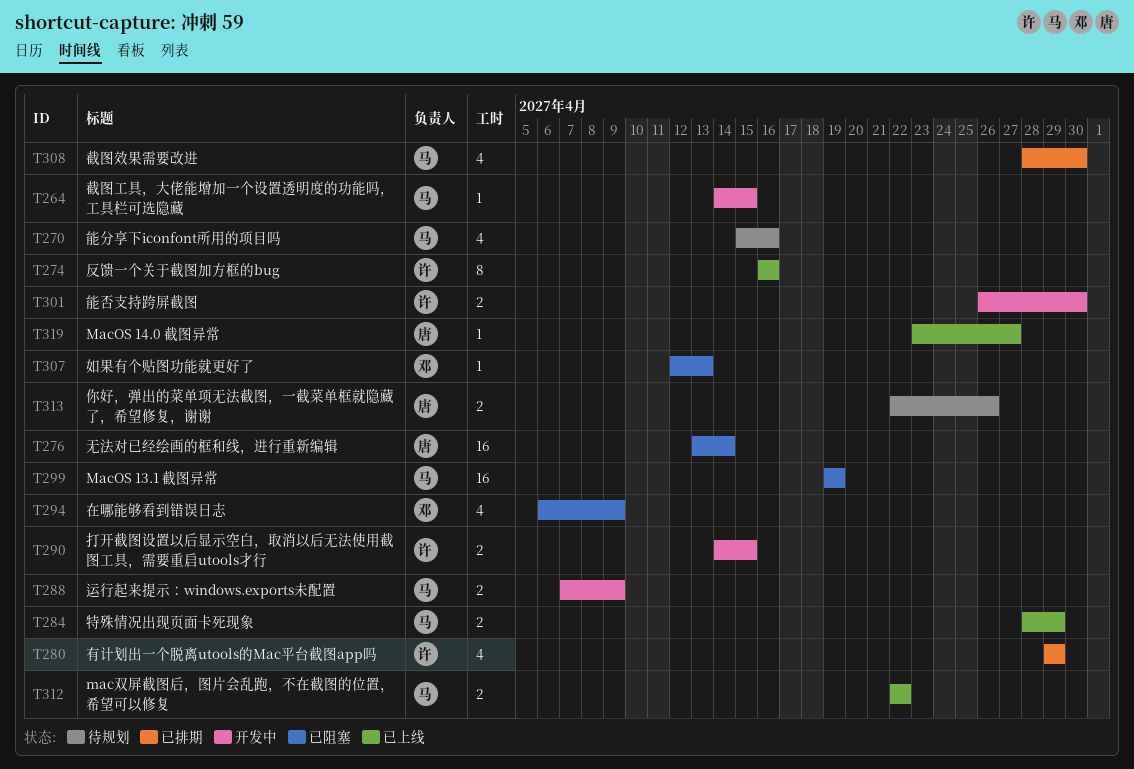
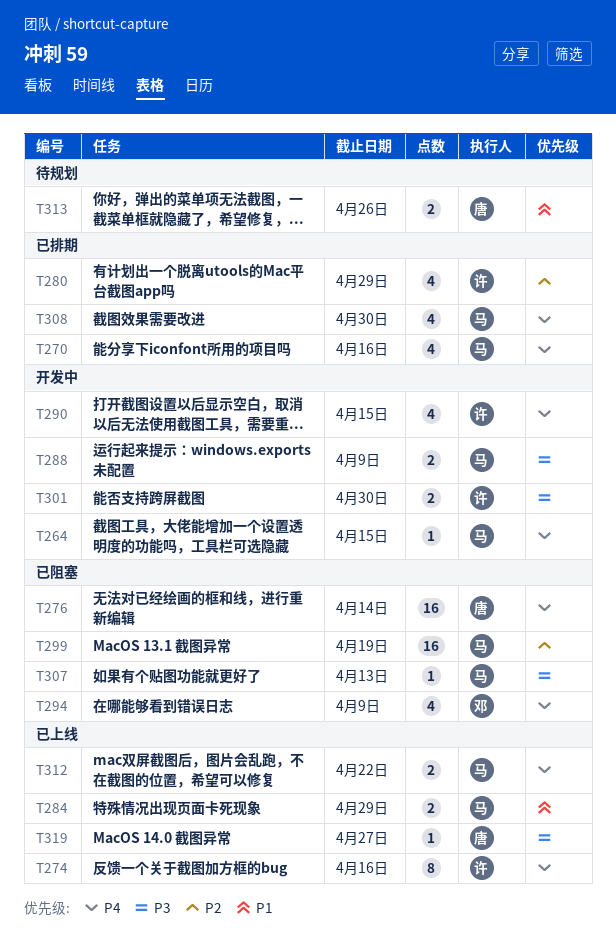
T270, status: 待规划 -> 已排期
T290, estimate: 2 -> 4
T307, owner: 邓 -> 马

